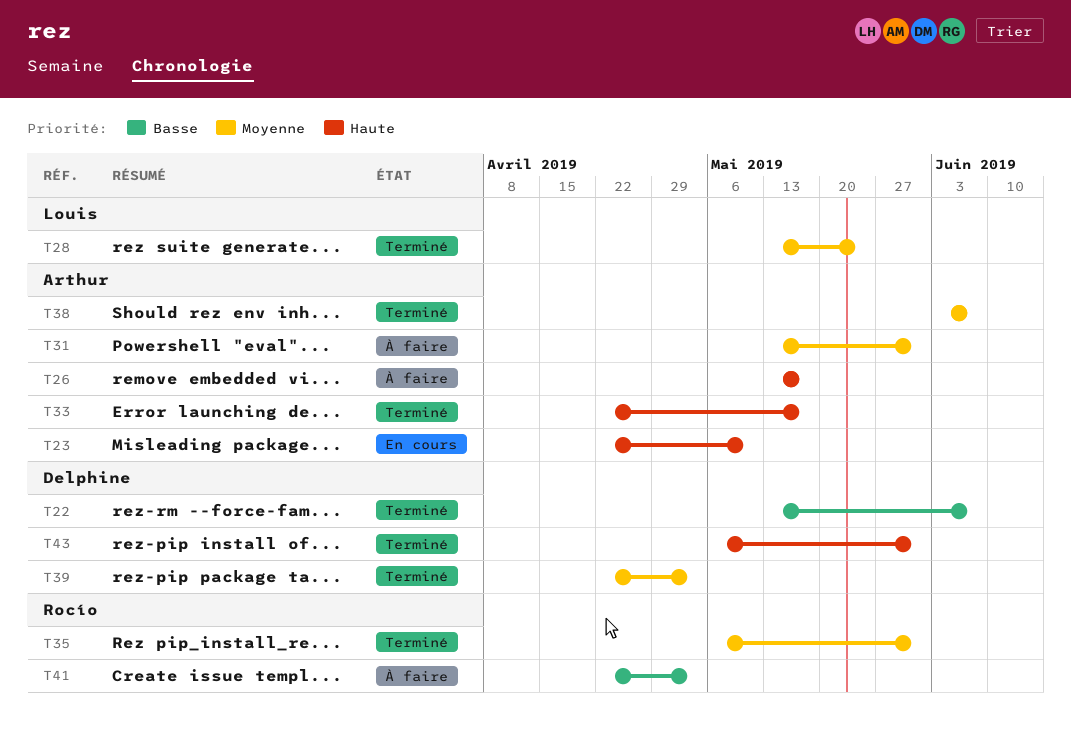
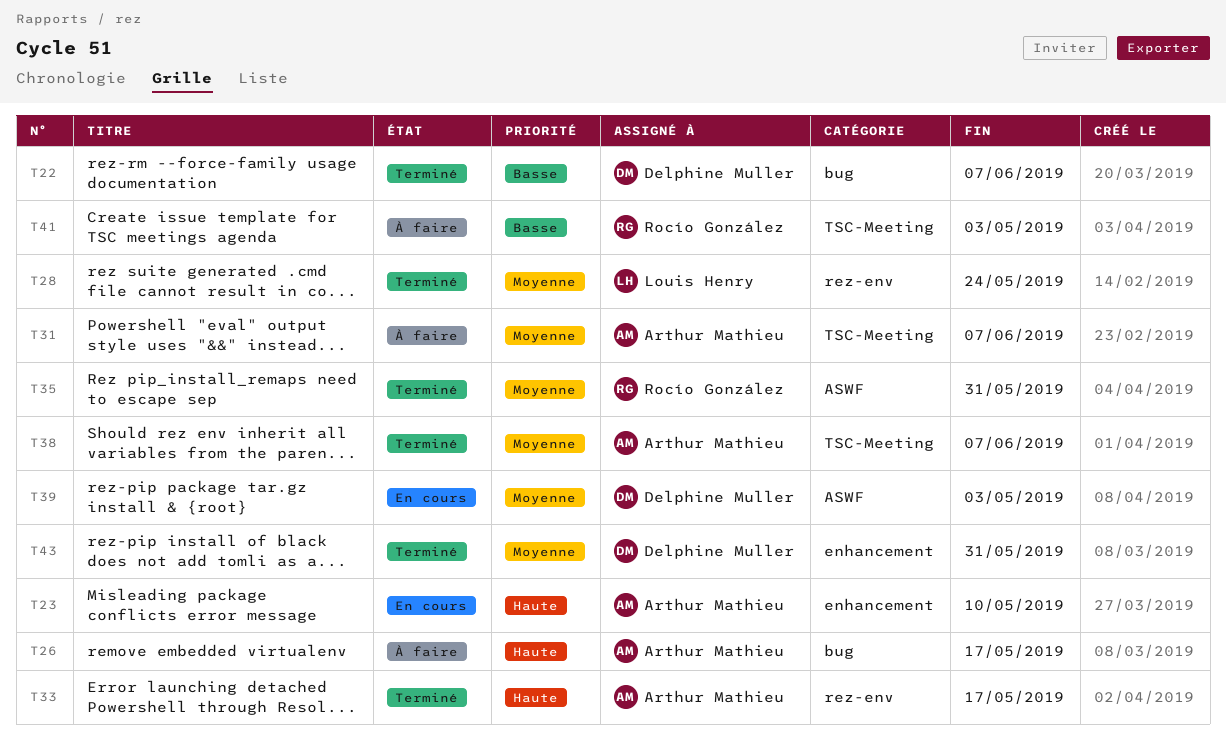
T31, due: May 31 -> Jun 7
T39, status: Terminé -> En cours
T43, priority: Haute -> Moyenne

